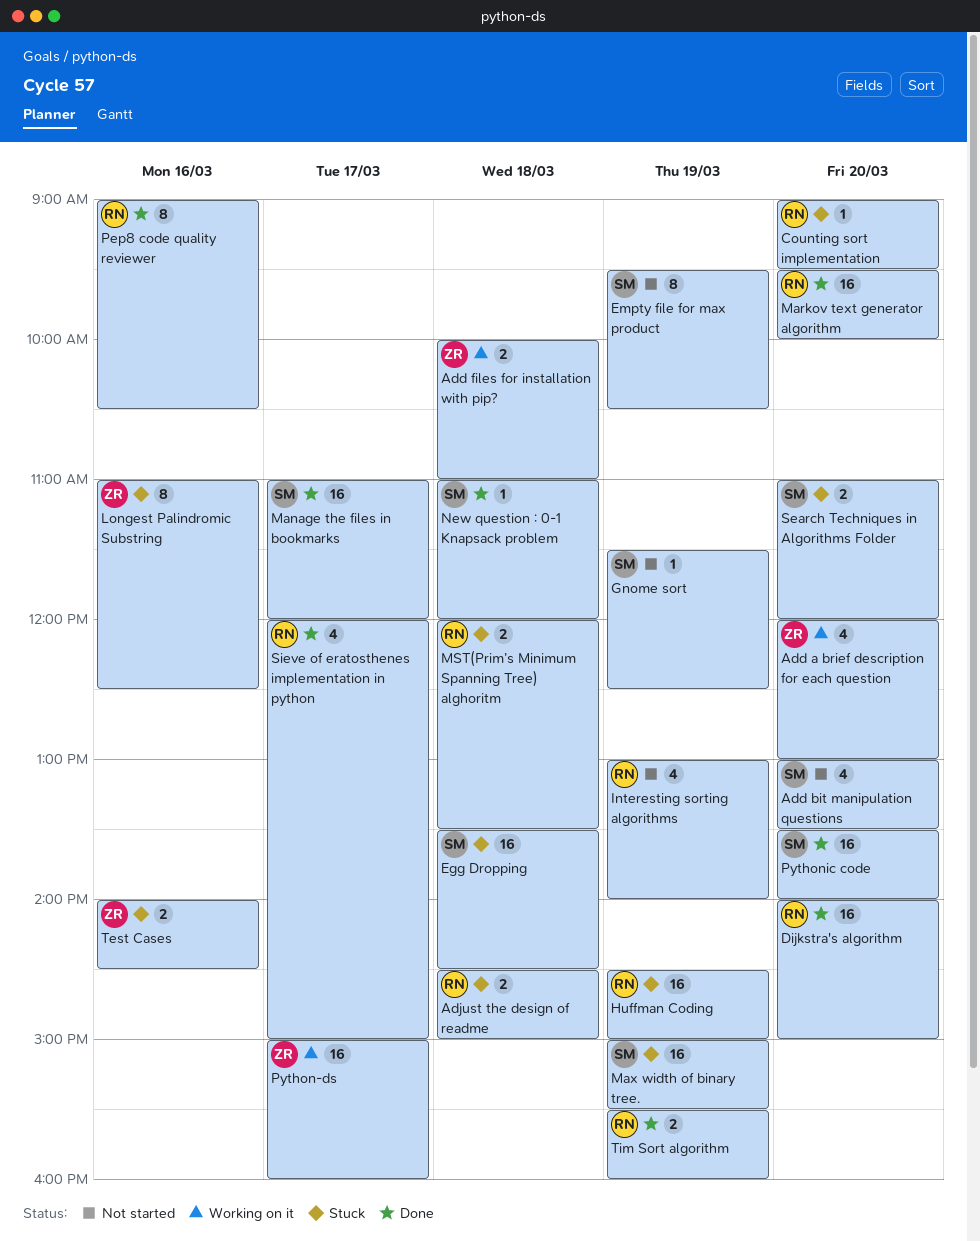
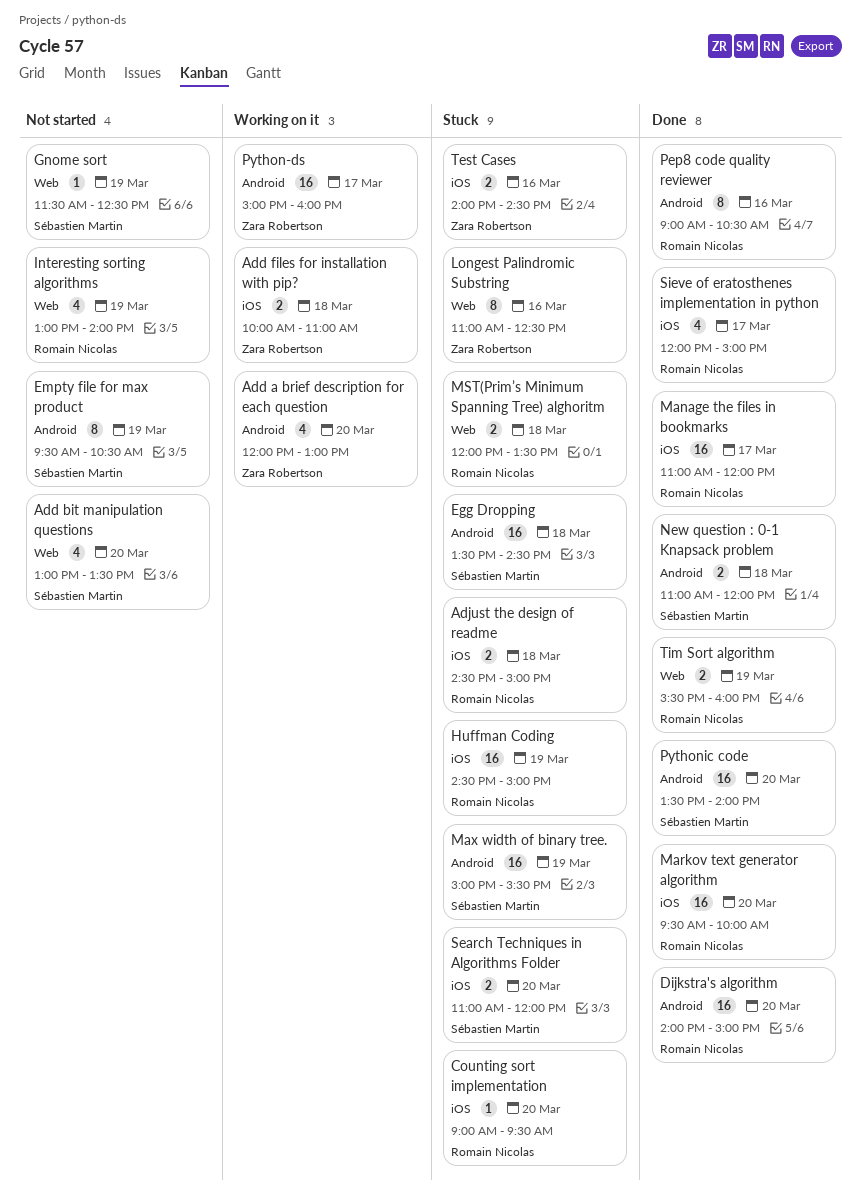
Manage the files in bookmarks, owner: Sébastien Martin -> Romain Nicolas
New question : 0-1 Knapsack problem, estimate: 1 -> 2

